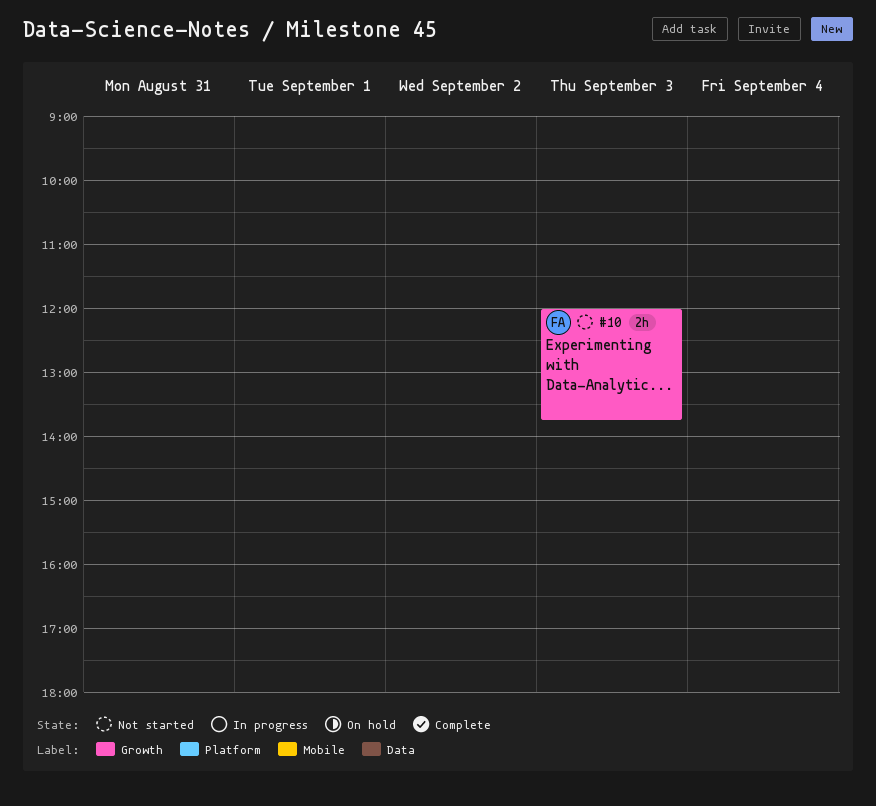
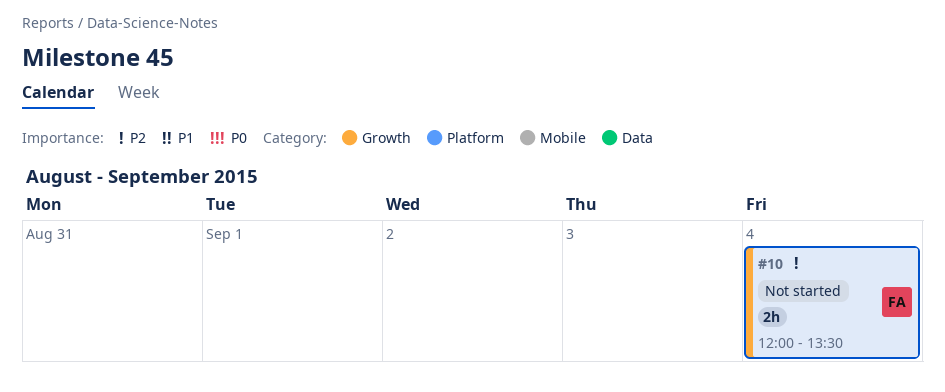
#10, day: Sep 3 -> Sep 4
#10, ends: 13:45 -> 13:30

